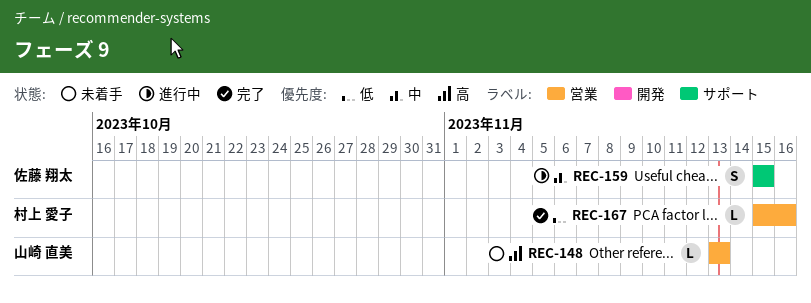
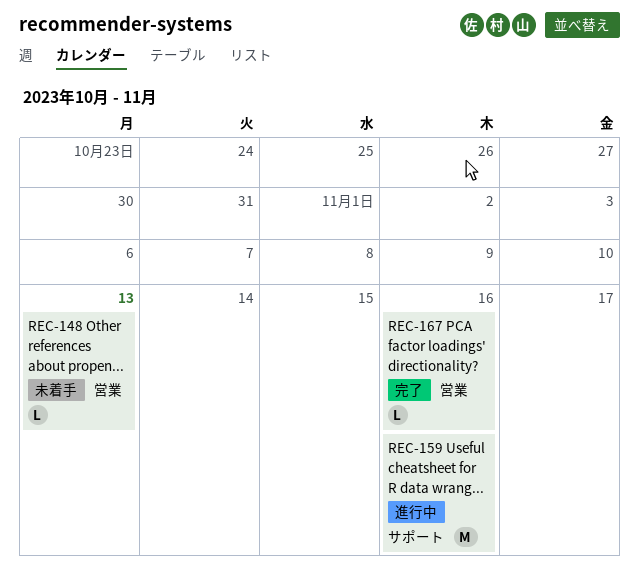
REC-159, estimate: S -> M
REC-159, due: Nov 15 -> Nov 16

